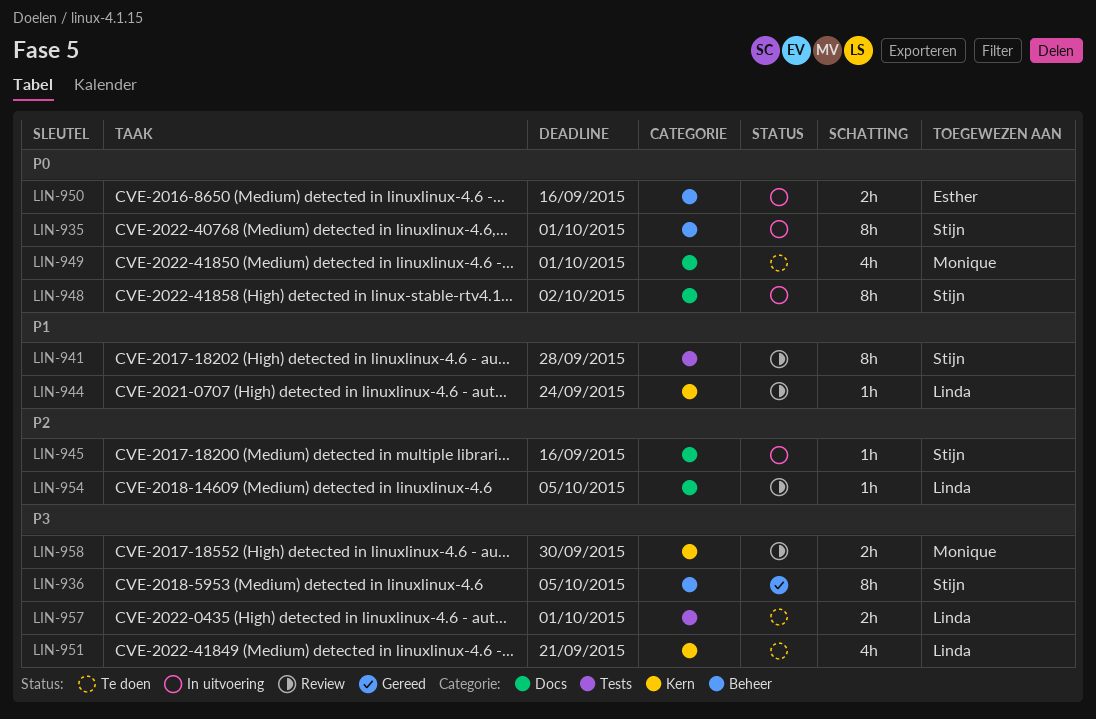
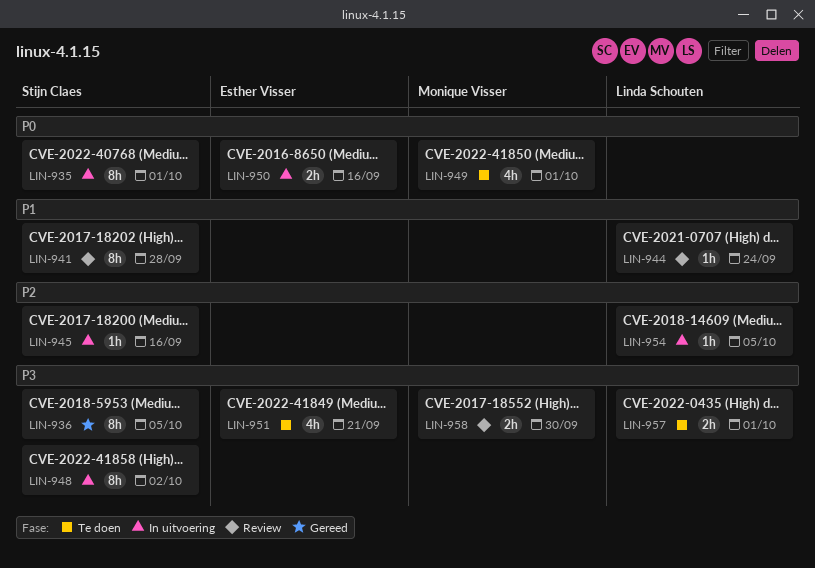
LIN-948, priority: P0 -> P3
LIN-951, owner: Linda Schouten -> Esther Visser
LIN-954, status: Review -> In uitvoering

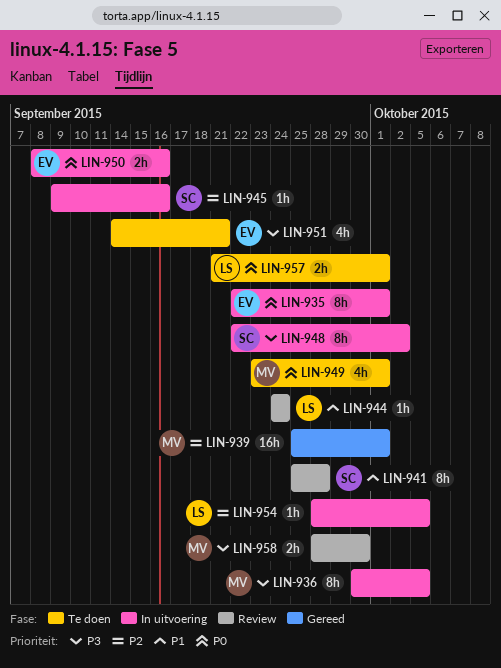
LIN-935, owner: Stijn Claes -> Esther Visser
LIN-936, status: Gereed -> In uitvoering
LIN-936, owner: Stijn Claes -> Monique Visser
LIN-939: none -> present
LIN-957, priority: P3 -> P0

